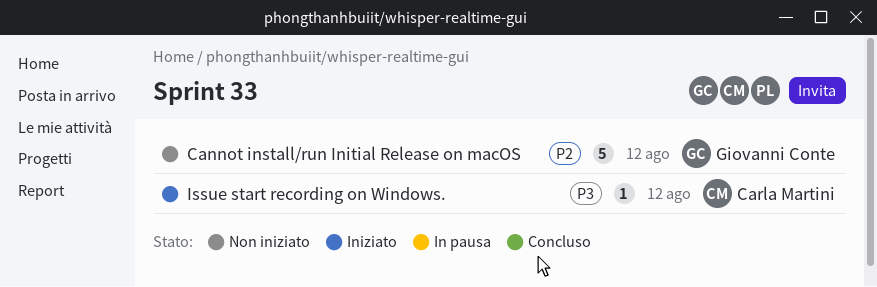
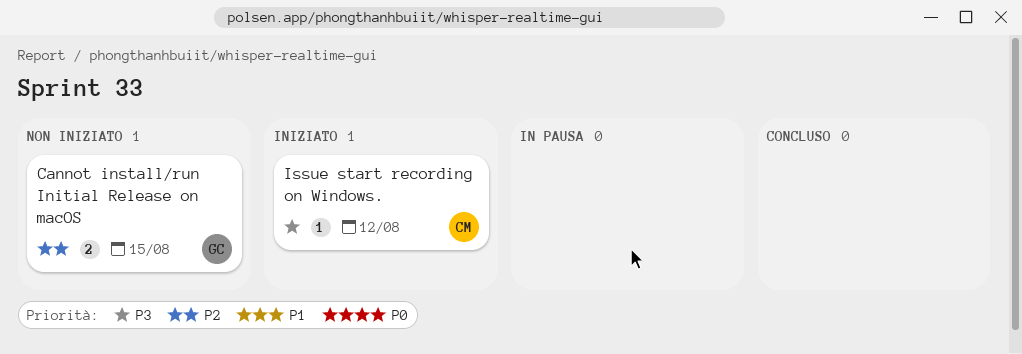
Cannot install/run Initial Release on macOS, estimate: 5 -> 2
Cannot install/run Initial Release on macOS, due: Aug 12 -> Aug 15

